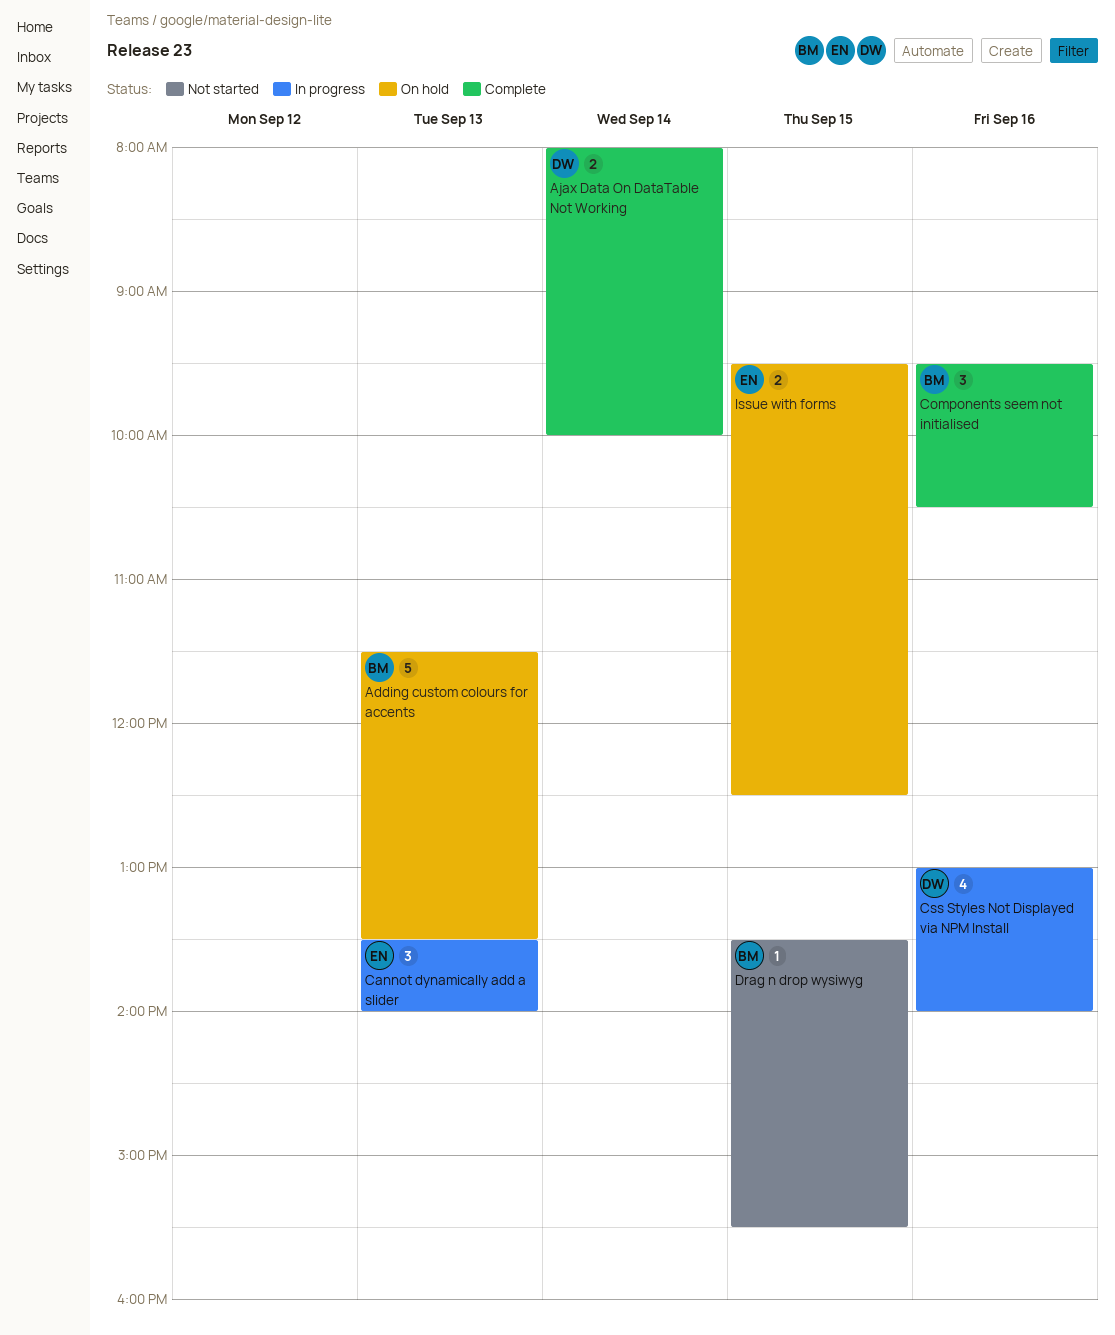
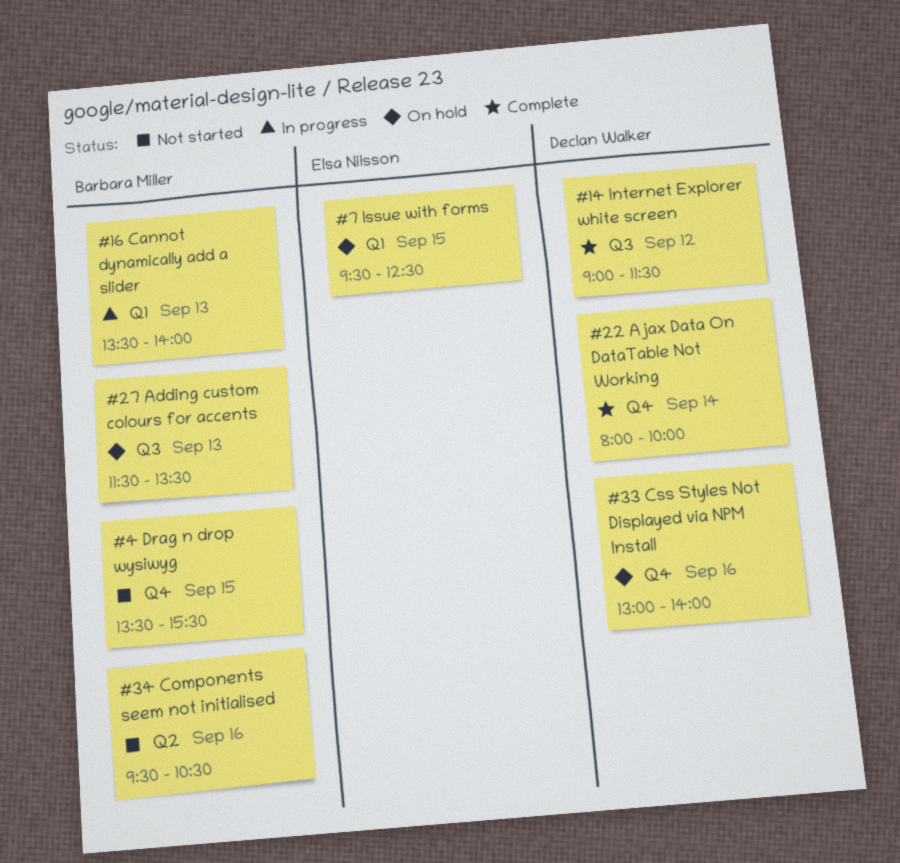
Cannot dynamically add a slider, owner: Elsa Nilsson -> Barbara Miller
Components seem not initialised, status: Complete -> Not started
Css Styles Not Displayed via NPM Install, status: In progress -> On hold
Internet Explorer white screen: none -> present

